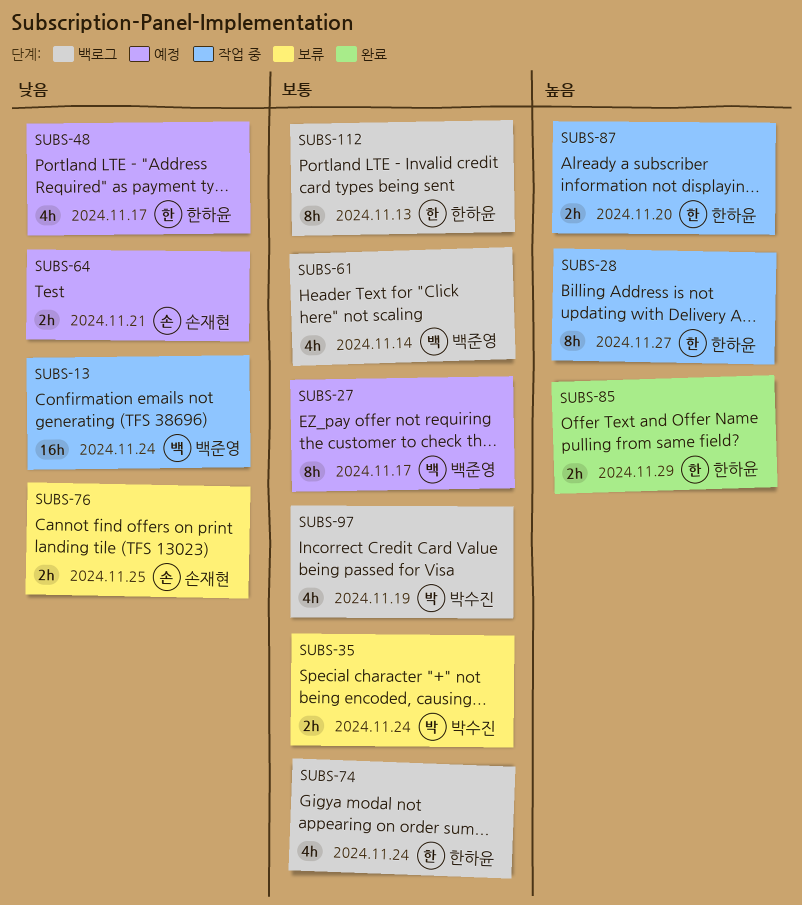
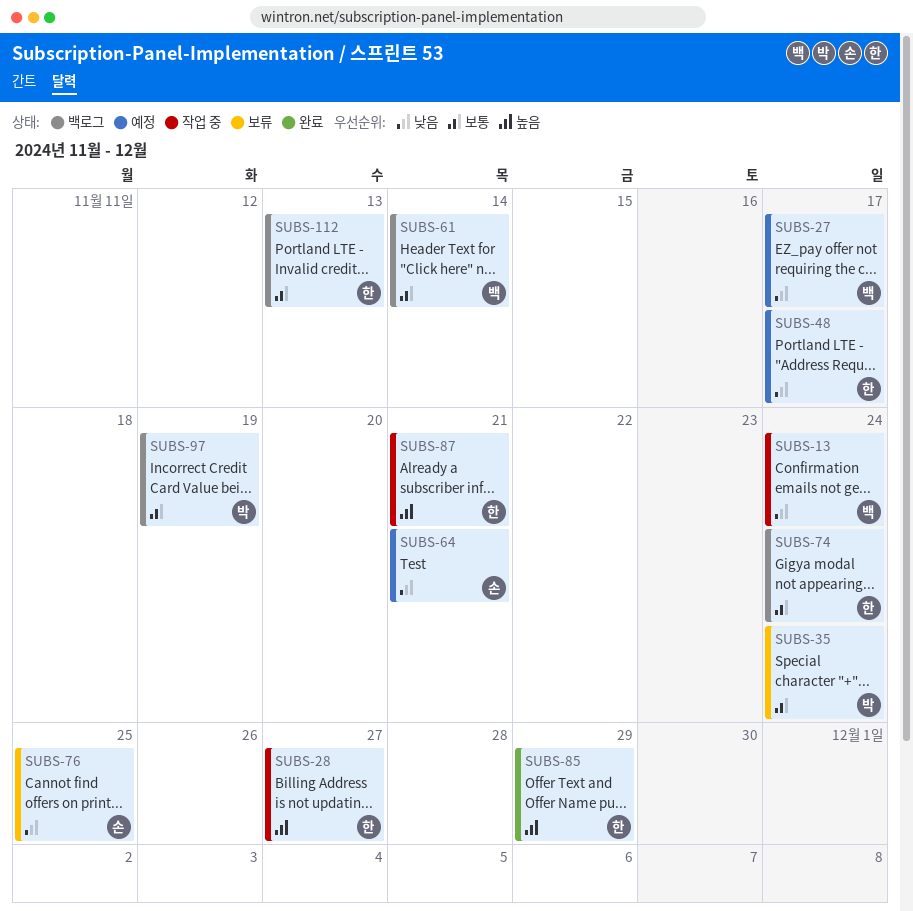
SUBS-27, priority: 보통 -> 낮음
SUBS-87, due: Nov 20 -> Nov 21

